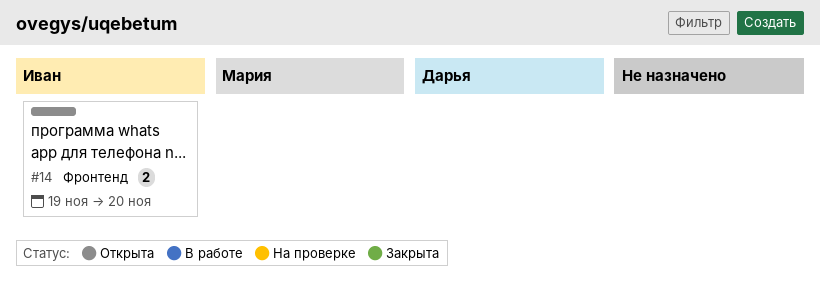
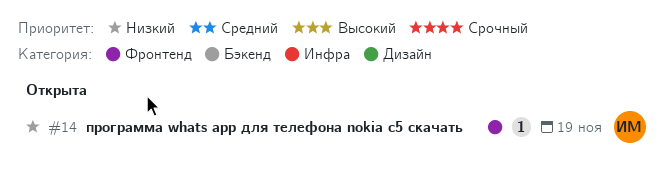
#14, estimate: 2 -> 1
#14, due: Nov 20 -> Nov 19

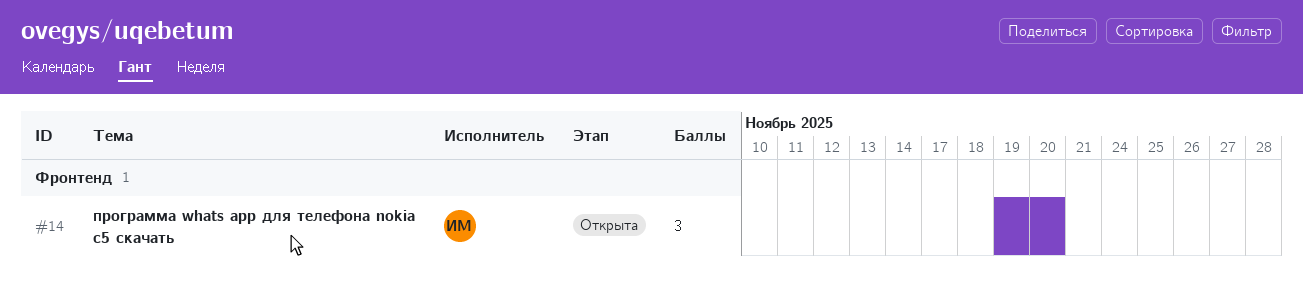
#14, estimate: 1 -> 3
#14, due: Nov 19 -> Nov 20

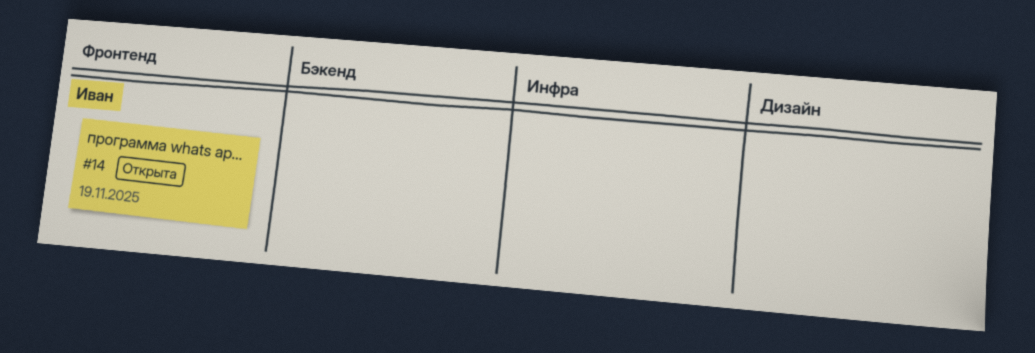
#14, due: Nov 20 -> Nov 19

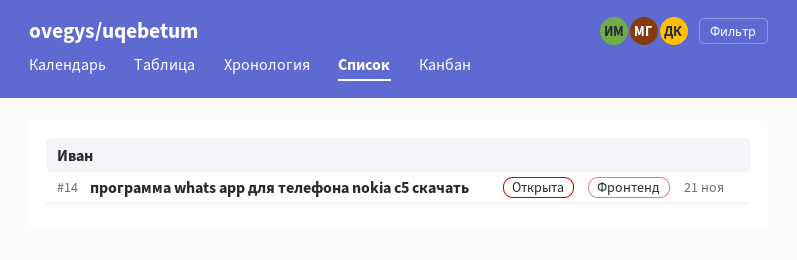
#14, due: Nov 19 -> Nov 21

